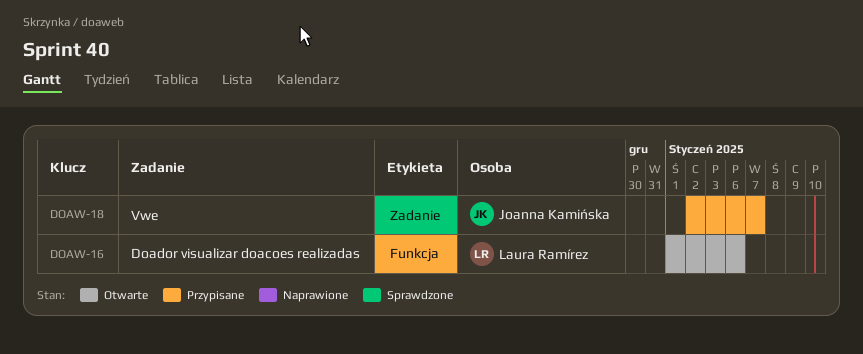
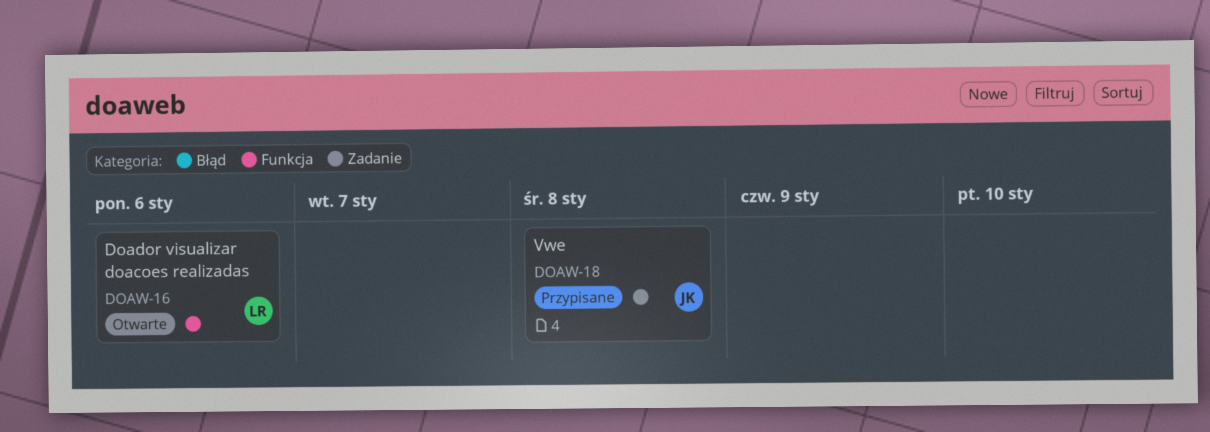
DOAW-18, due: Jan 7 -> Jan 8

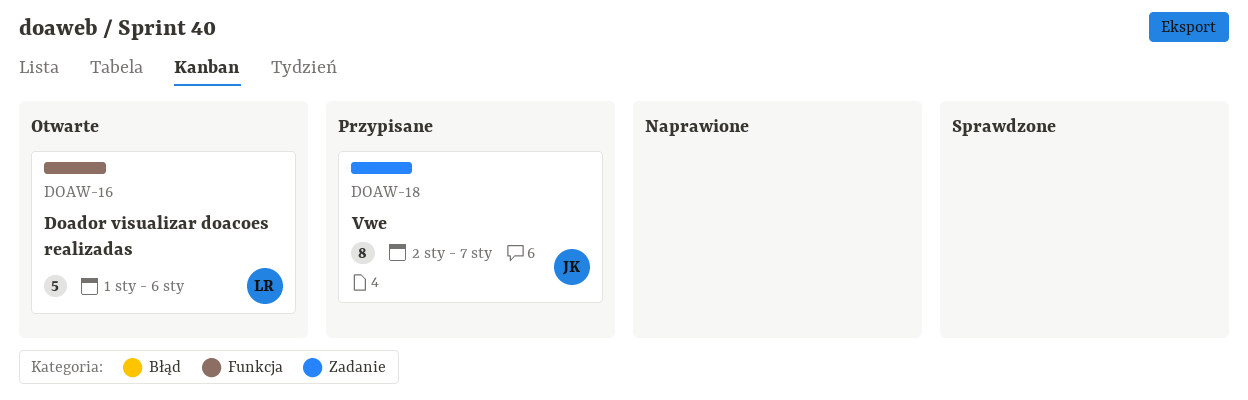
DOAW-18, due: Jan 8 -> Jan 7

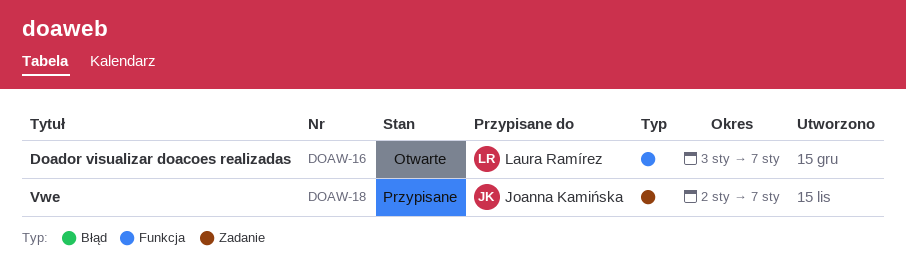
DOAW-16, start: Jan 1 -> Jan 3
DOAW-16, due: Jan 6 -> Jan 7

